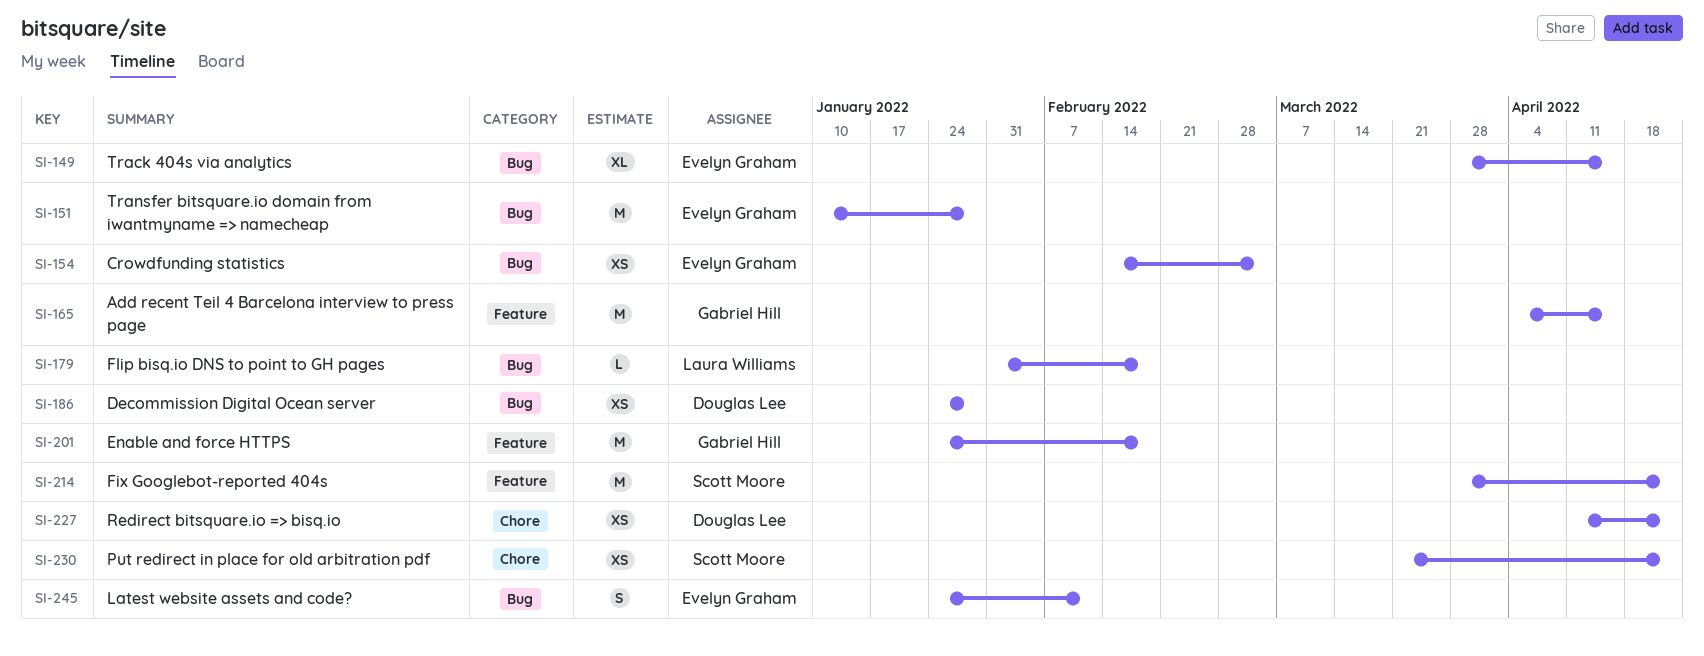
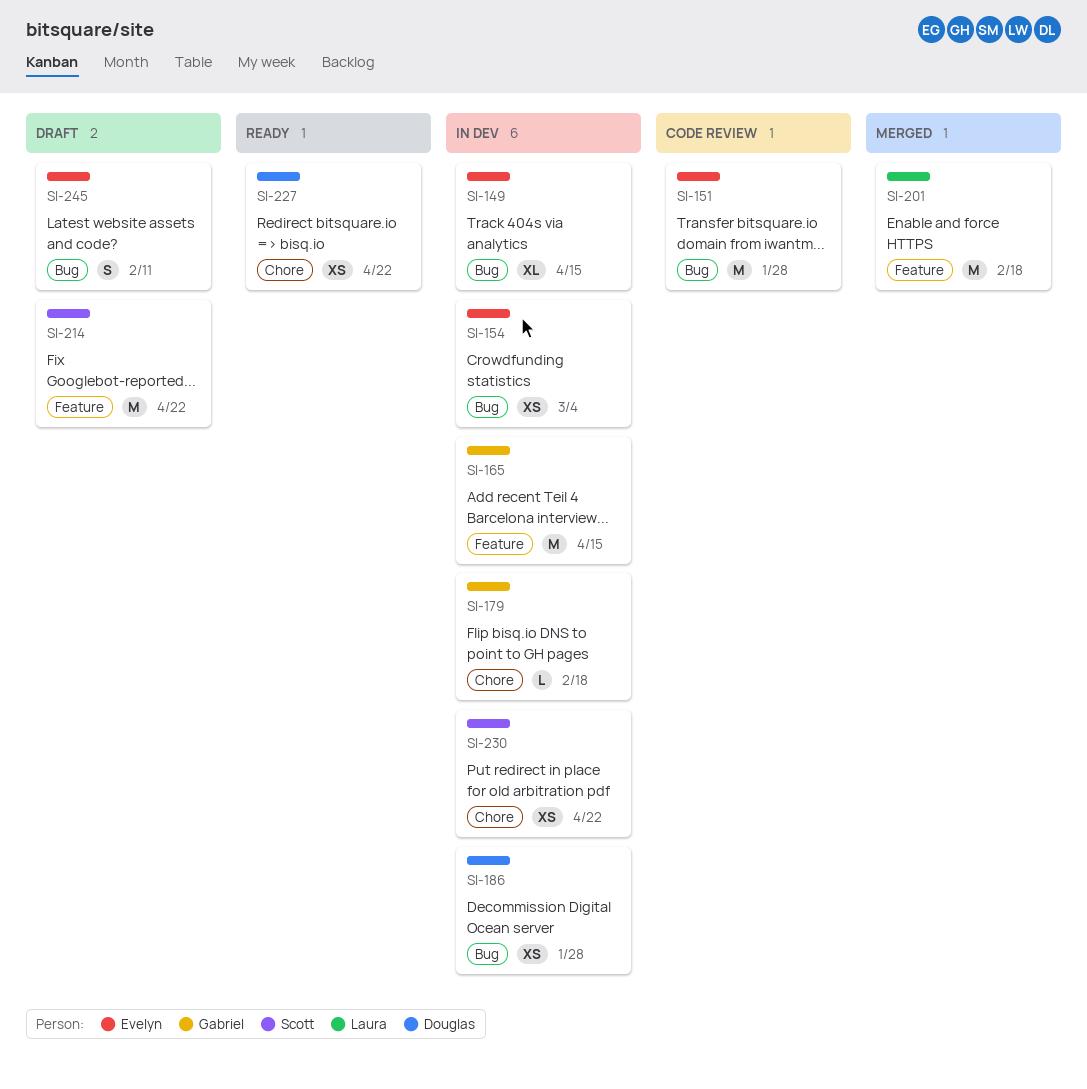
SI-179, owner: Laura Williams -> Gabriel Hill
SI-179, label: Bug -> Chore
SI-201, owner: Gabriel Hill -> Laura Williams

